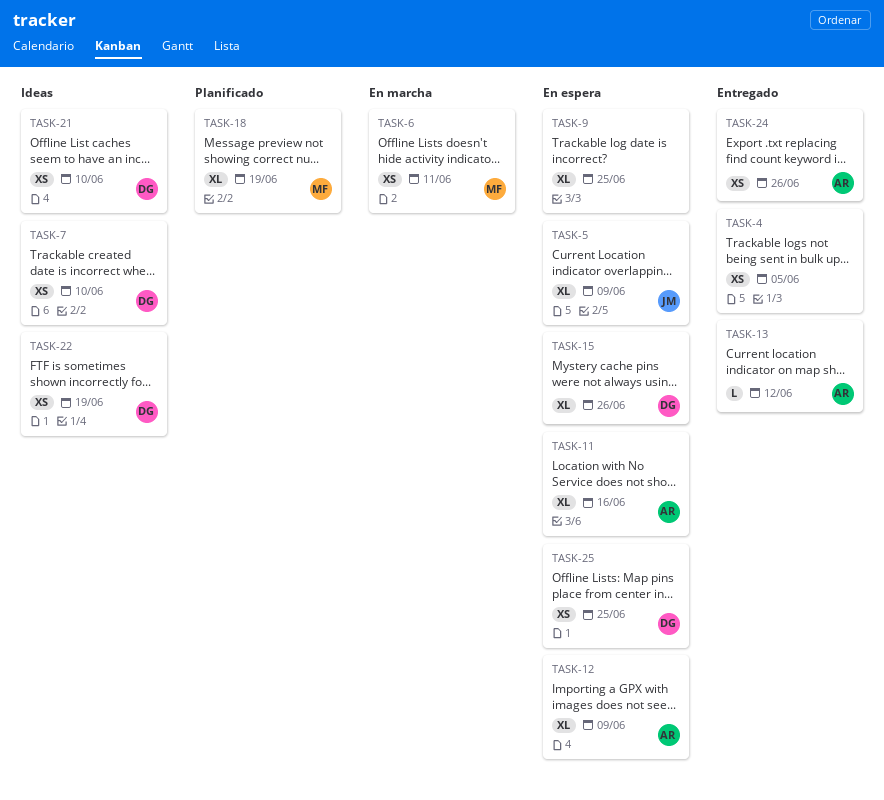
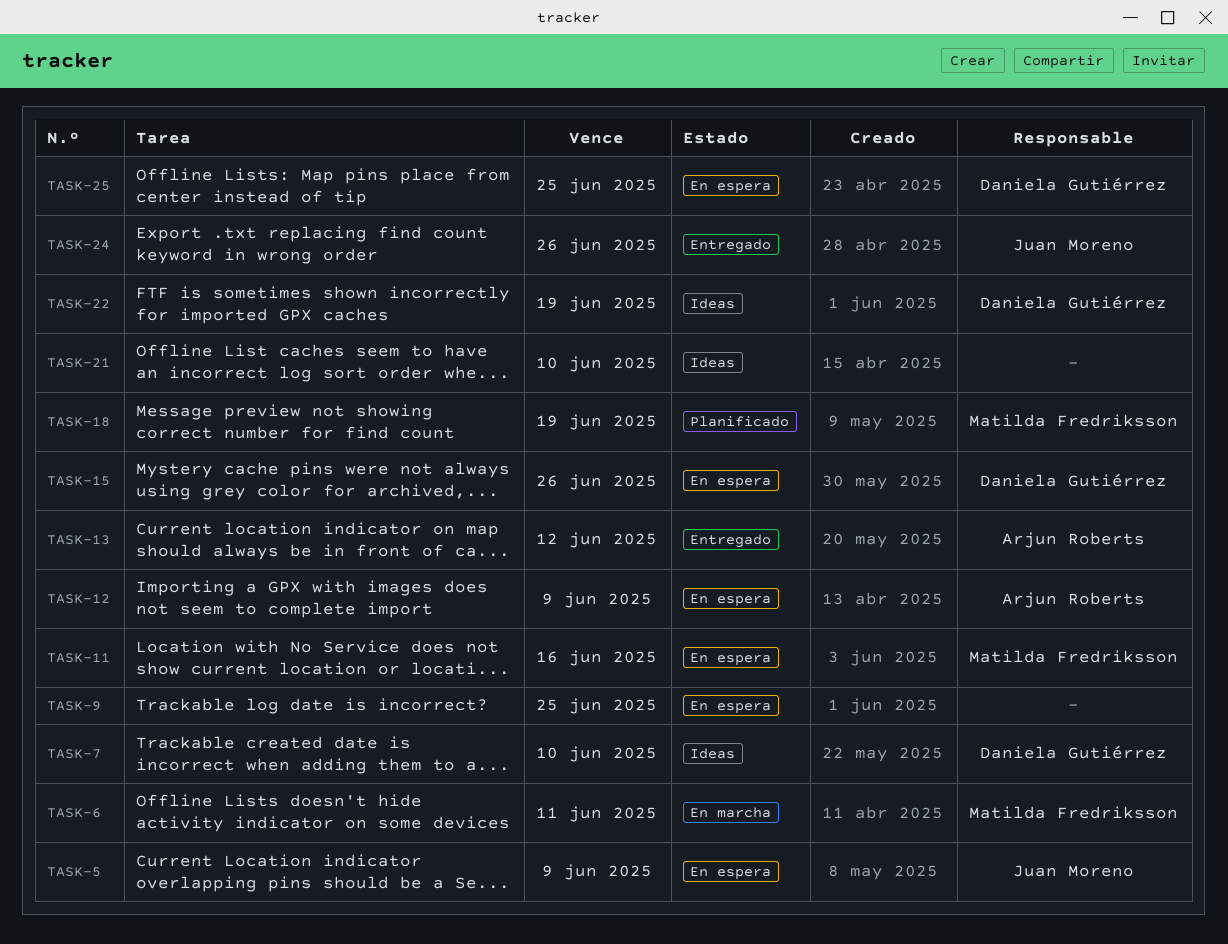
TASK-4: present -> none
TASK-11, owner: Arjun Roberts -> Matilda Fredriksson
TASK-21, owner: Daniela Gutiérrez -> none
TASK-24, owner: Arjun Roberts -> Juan Moreno

